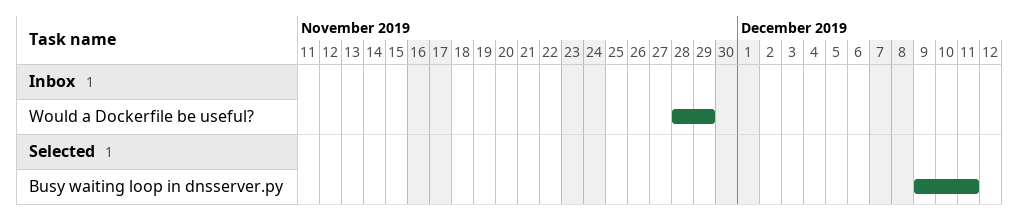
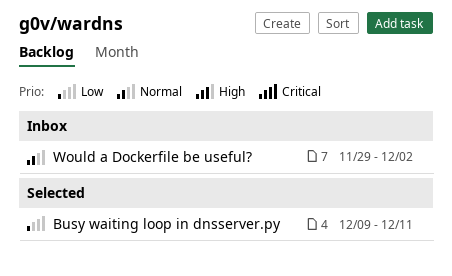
Would a Dockerfile be useful?, start: Nov 28 -> Nov 29
Would a Dockerfile be useful?, due: Nov 29 -> Dec 2

